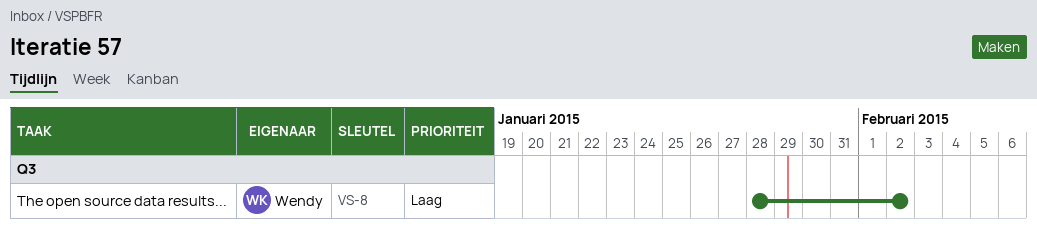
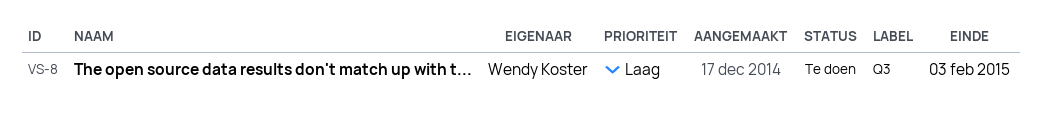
VS-8, due: Feb 2 -> Feb 3

